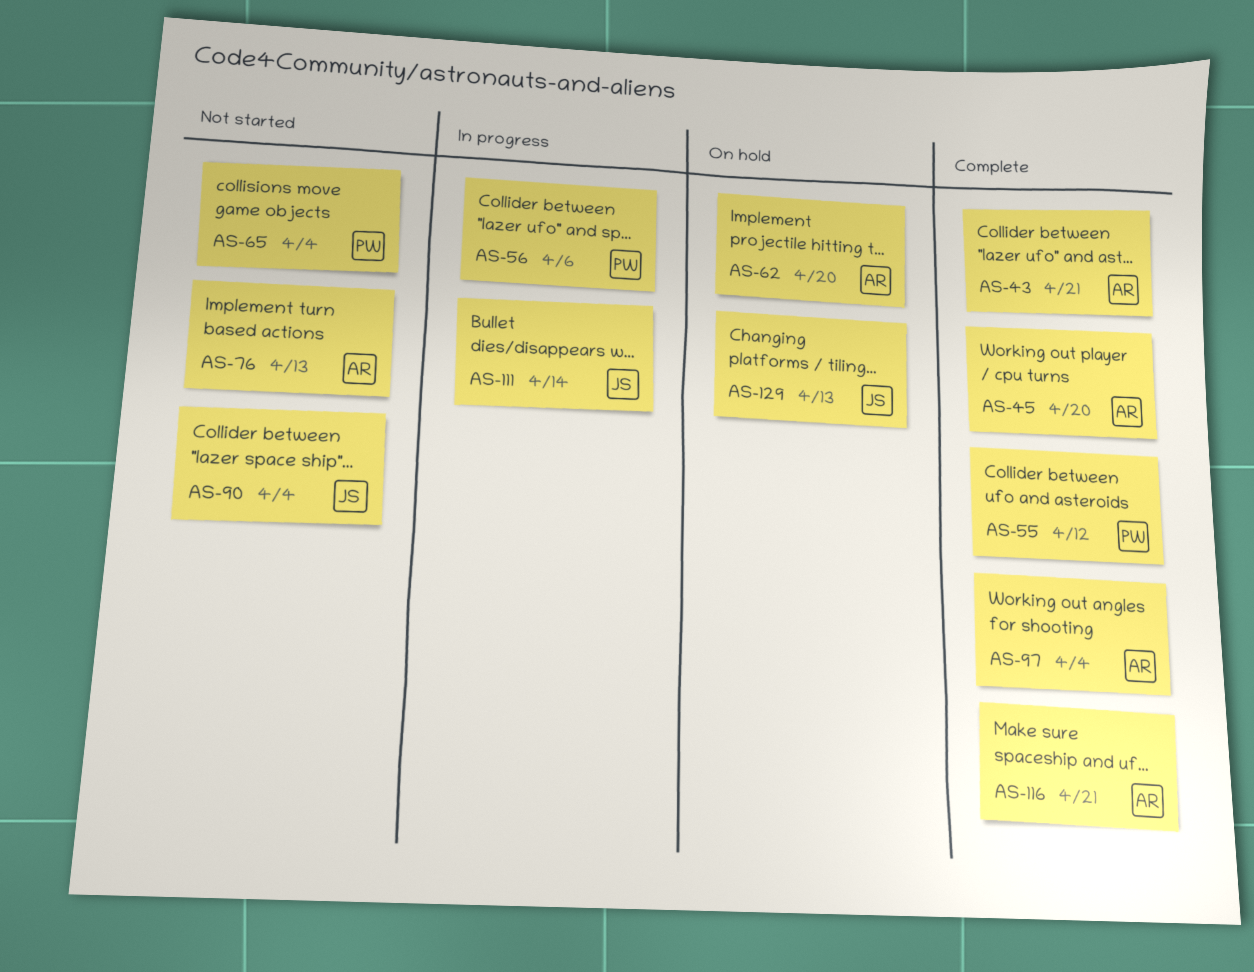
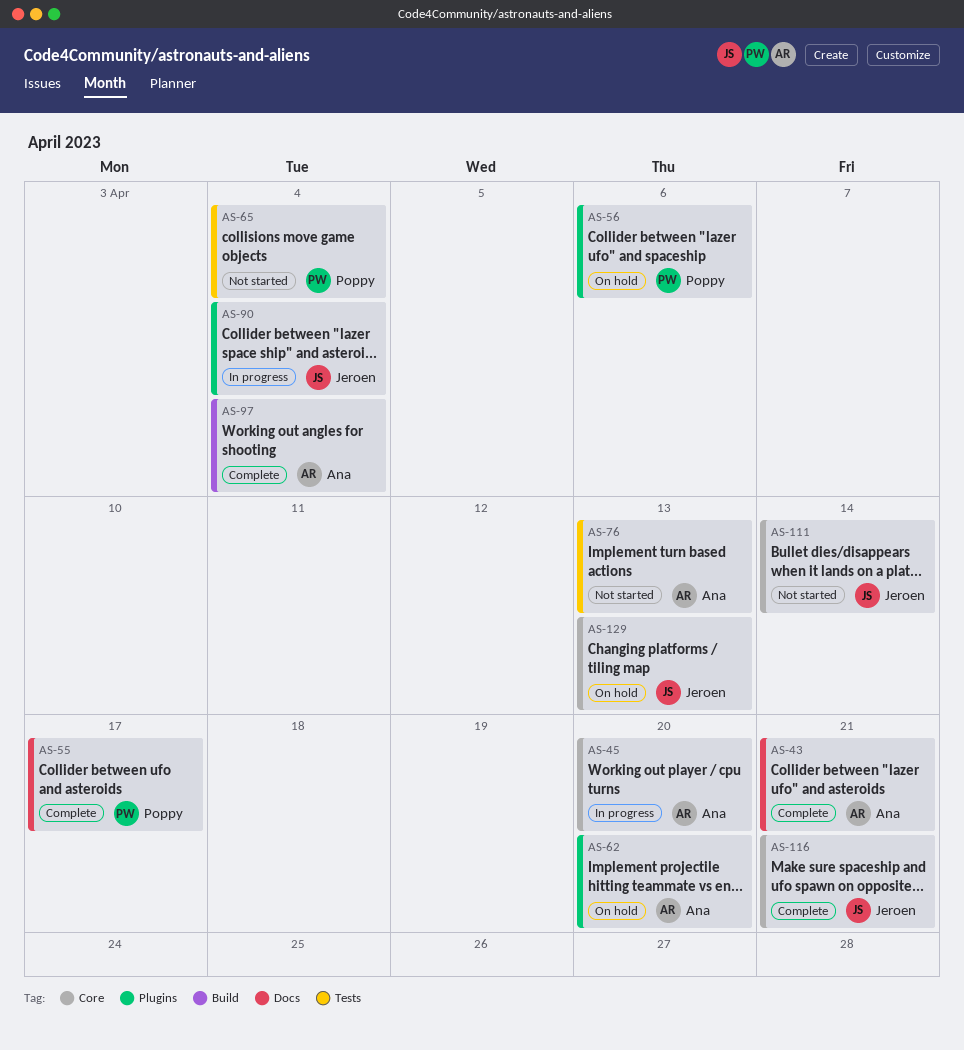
AS-45, status: Complete -> In progress
AS-55, due: Apr 12 -> Apr 17
AS-56, status: In progress -> On hold
AS-90, status: Not started -> In progress
AS-111, status: In progress -> Not started
AS-116, owner: Ana -> Jeroen

